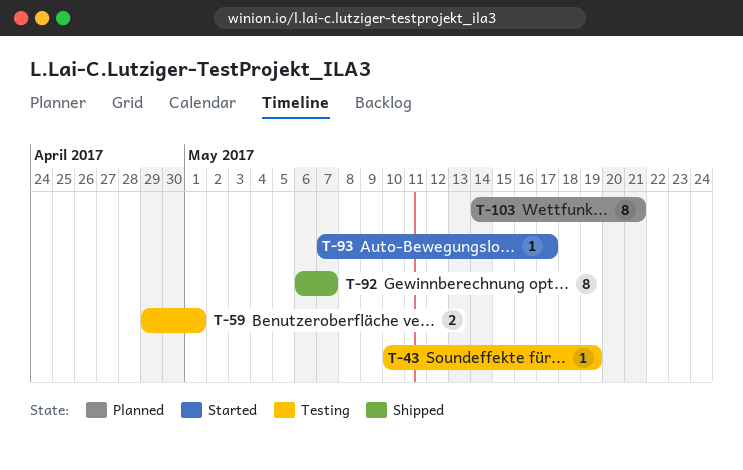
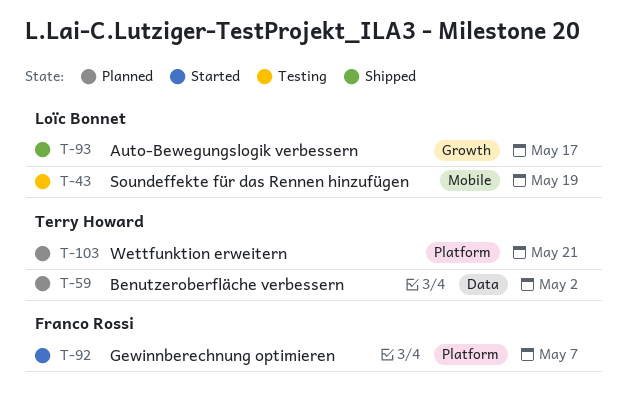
T-59, status: Testing -> Planned
T-59, due: May 1 -> May 2
T-92, status: Shipped -> Started
T-93, status: Started -> Shipped

